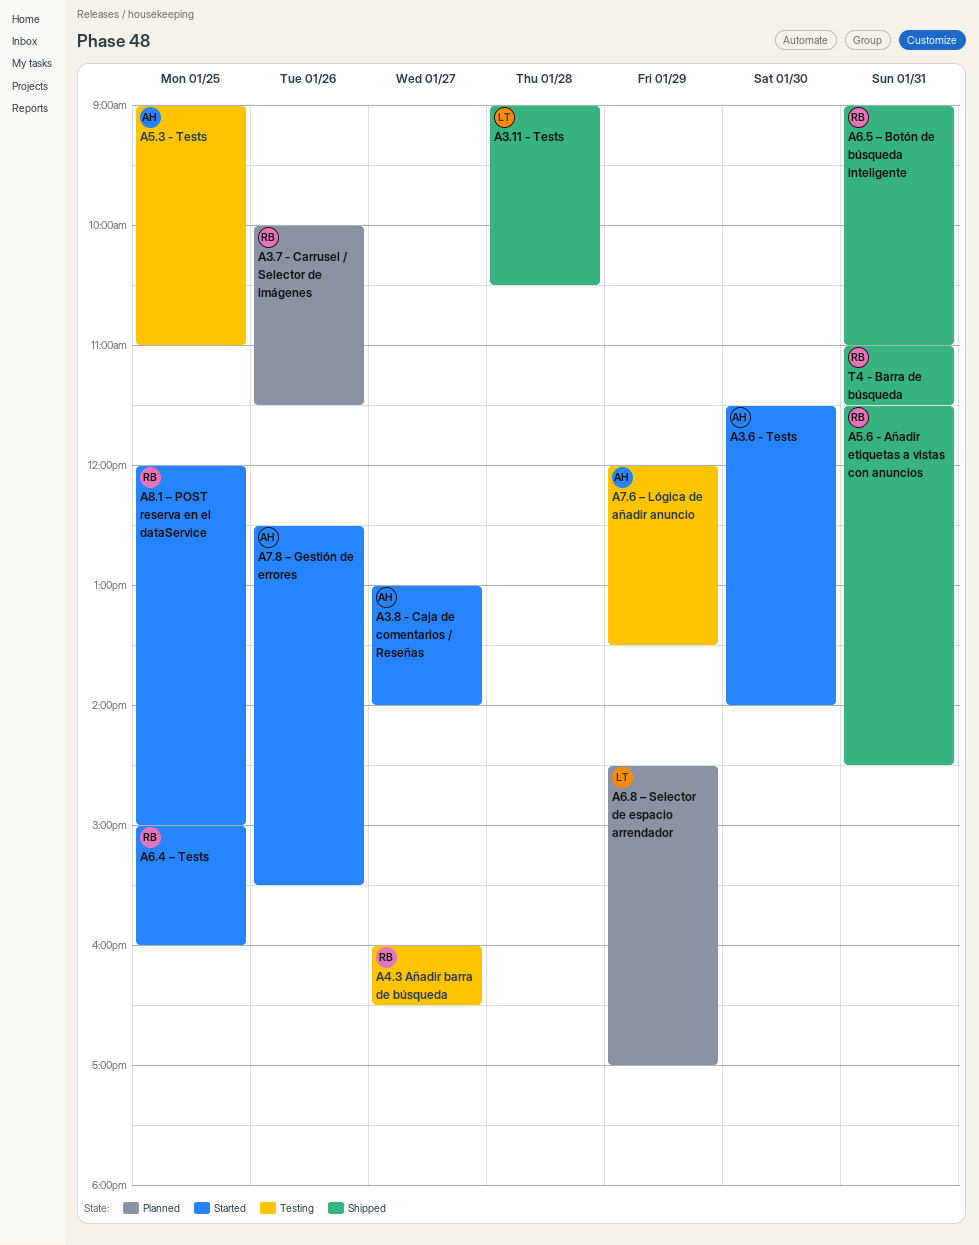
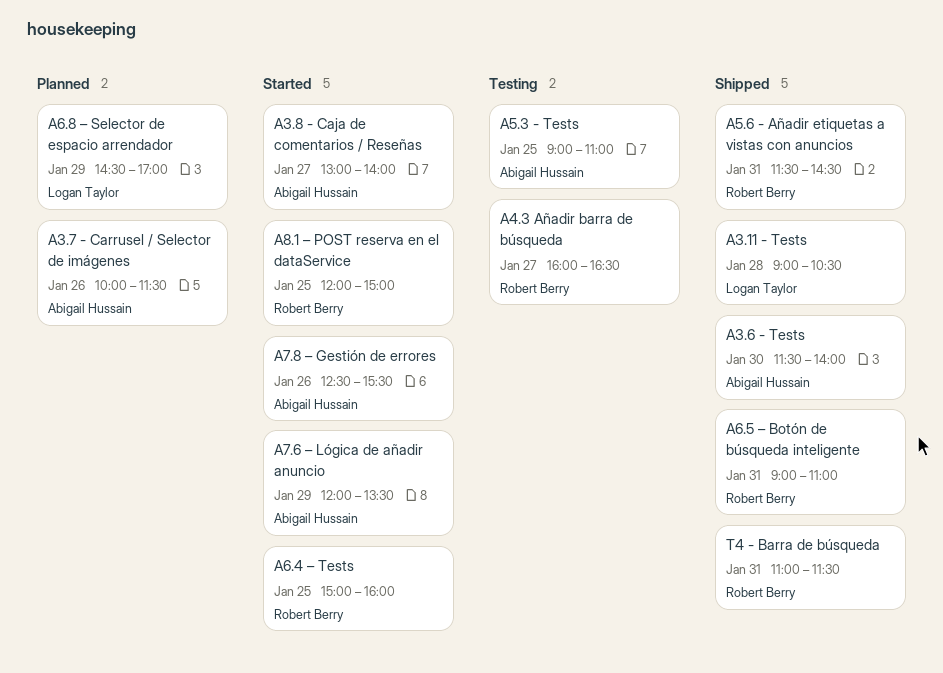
A3.6 - Tests, status: Started -> Shipped
A3.7 - Carrusel / Selector de imágenes, owner: Robert Berry -> Abigail Hussain
A7.6 – Lógica de añadir anuncio, status: Testing -> Started

